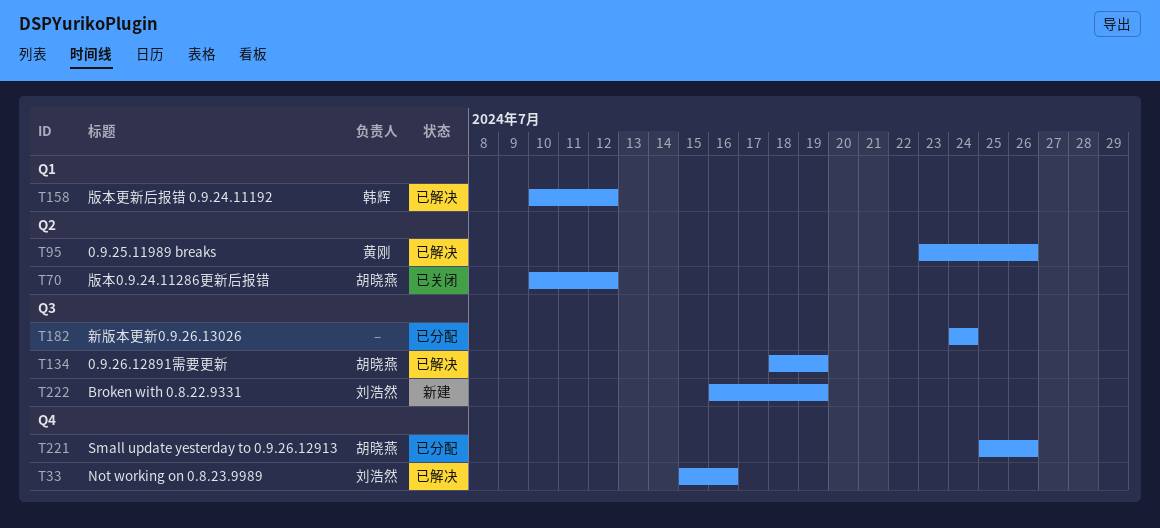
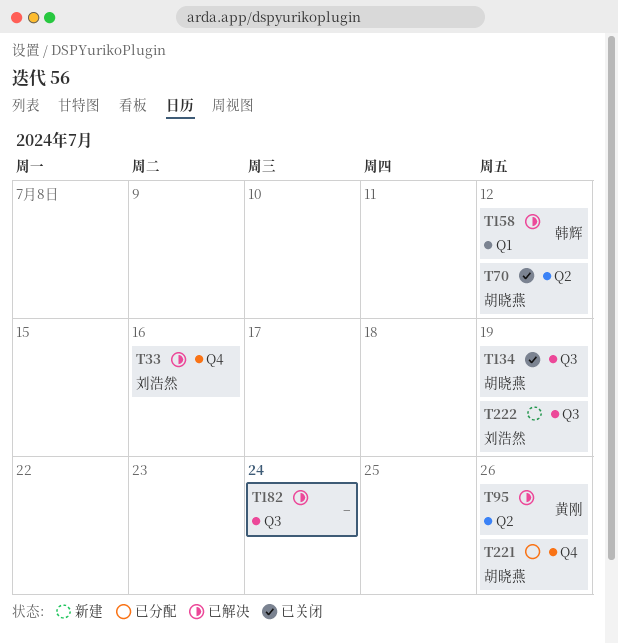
T134, status: 已解决 -> 已关闭
T182, status: 已分配 -> 已解决

